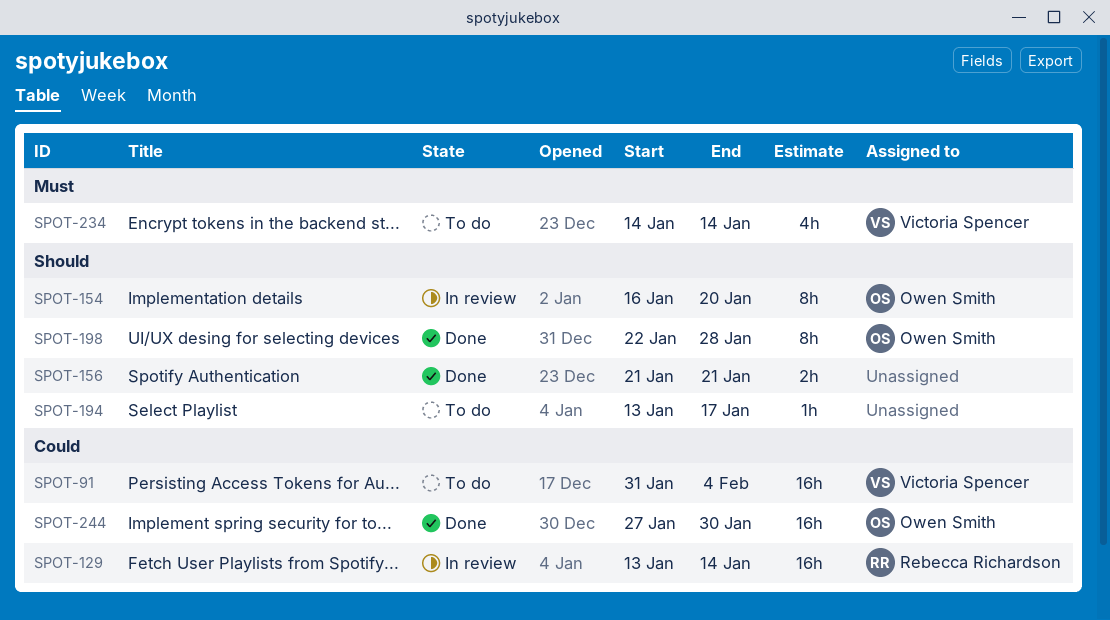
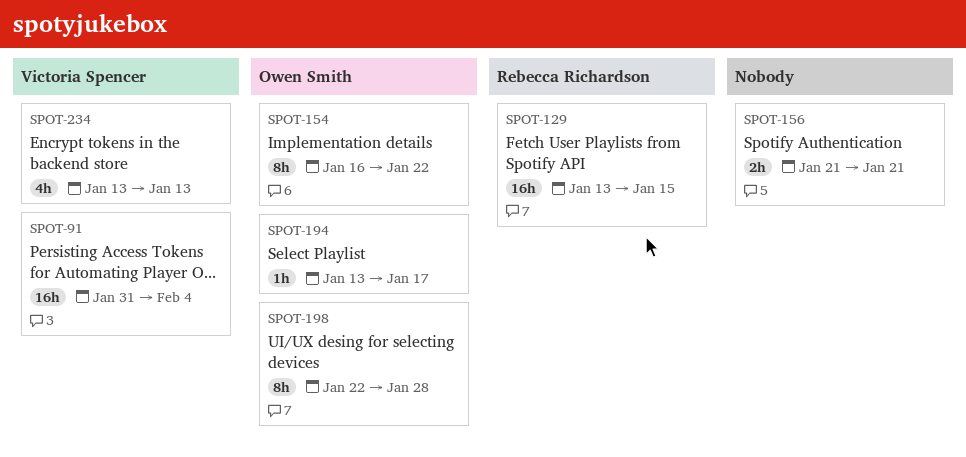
SPOT-129, due: Jan 14 -> Jan 15
SPOT-154, due: Jan 20 -> Jan 22
SPOT-194, owner: none -> Owen Smith
SPOT-234, start: Jan 14 -> Jan 13
SPOT-234, due: Jan 14 -> Jan 13
SPOT-244: present -> none

